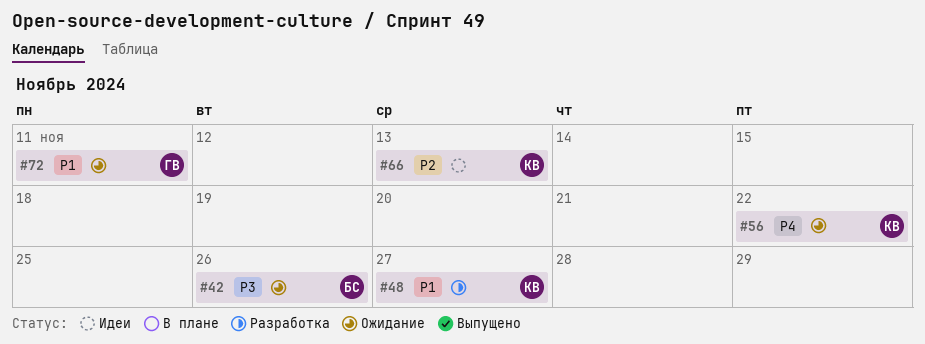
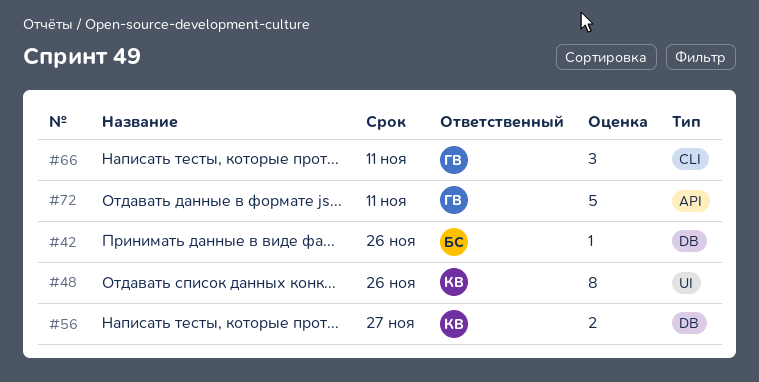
#48, due: Nov 27 -> Nov 26
#56, due: Nov 22 -> Nov 27
#66, owner: КВ -> ГВ
#66, due: Nov 13 -> Nov 11

